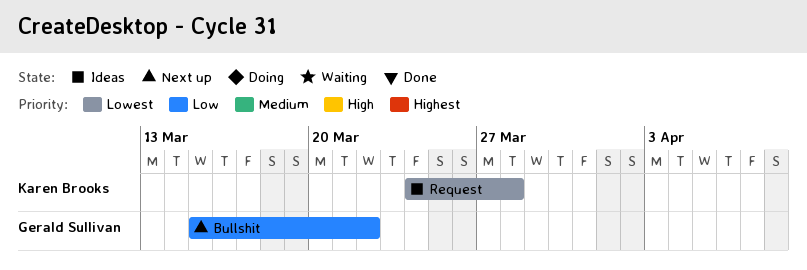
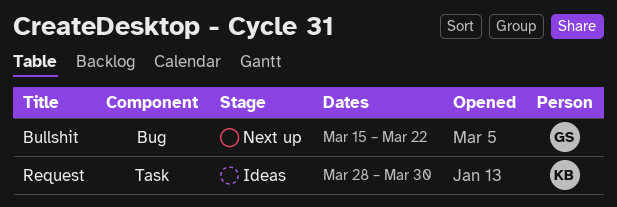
Request, start: Mar 24 -> Mar 28
Request, due: Mar 28 -> Mar 30

